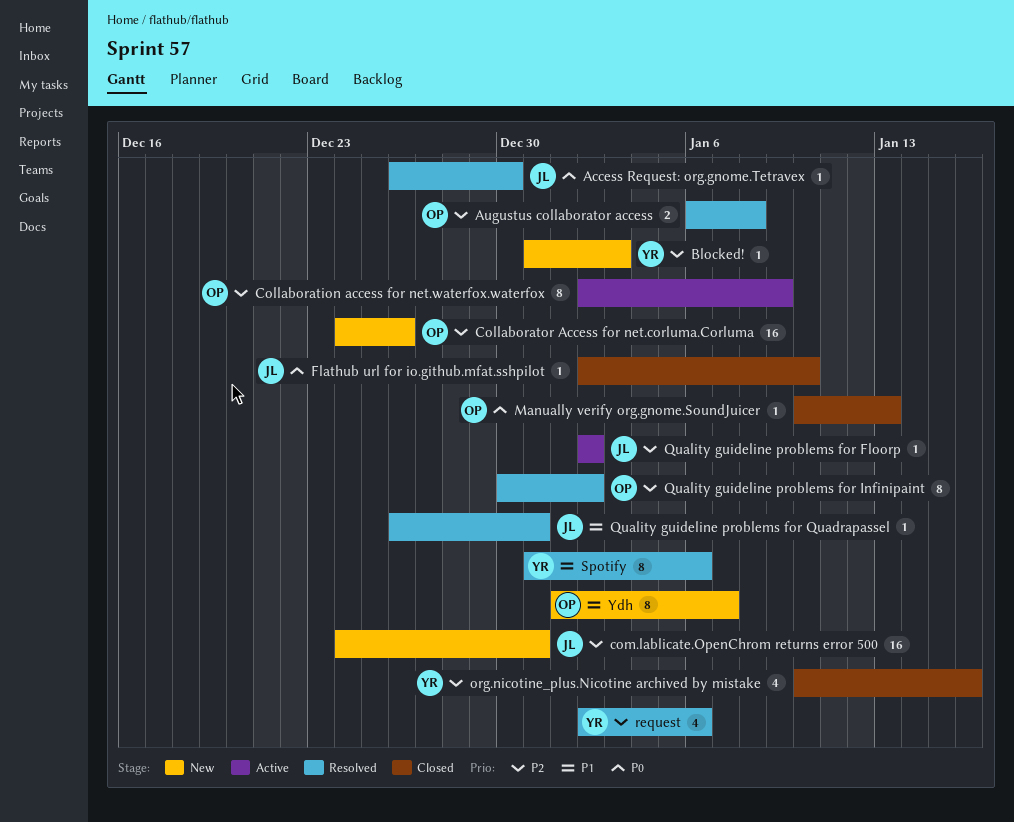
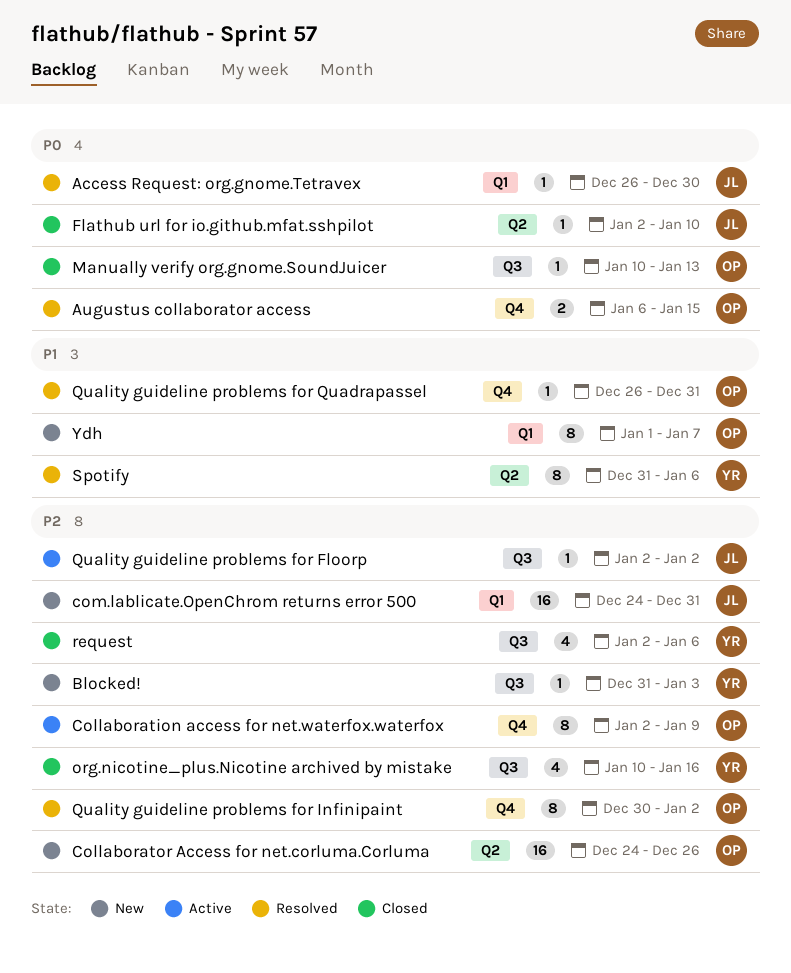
Augustus collaborator access, priority: P2 -> P0
Augustus collaborator access, due: Jan 8 -> Jan 15
Quality guideline problems for Quadrapassel, owner: JL -> OP
request, status: Resolved -> Closed

